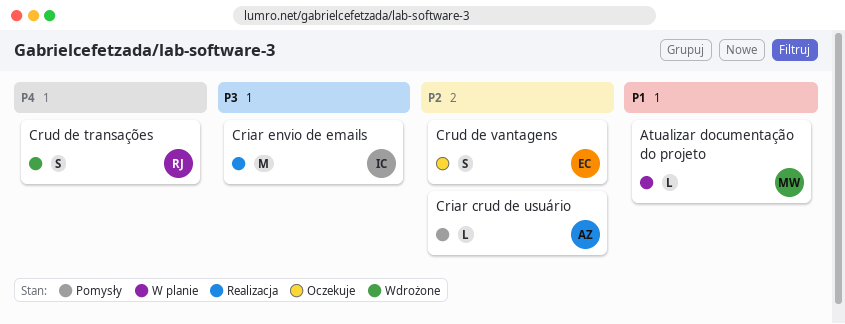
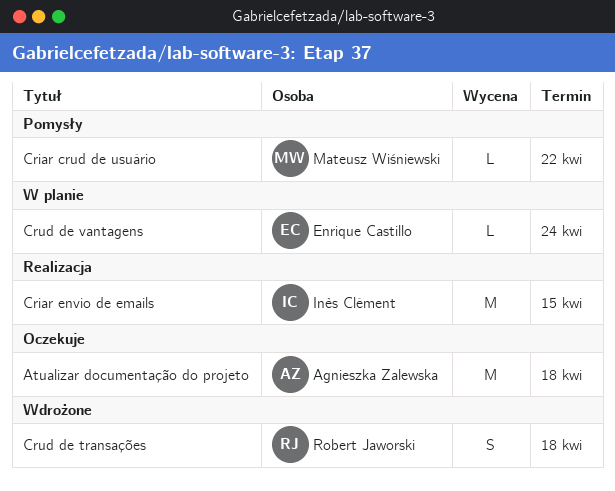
Atualizar documentação do projeto, status: W planie -> Oczekuje
Atualizar documentação do projeto, owner: Mateusz Wiśniewski -> Agnieszka Zalewska
Atualizar documentação do projeto, estimate: L -> M
Criar crud de usuário, owner: Agnieszka Zalewska -> Mateusz Wiśniewski
Crud de vantagens, status: Oczekuje -> W planie
Crud de vantagens, estimate: S -> L

